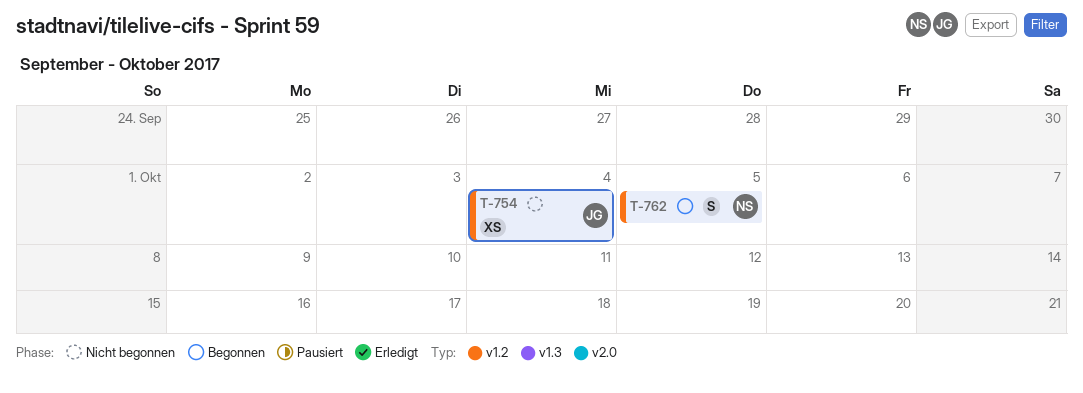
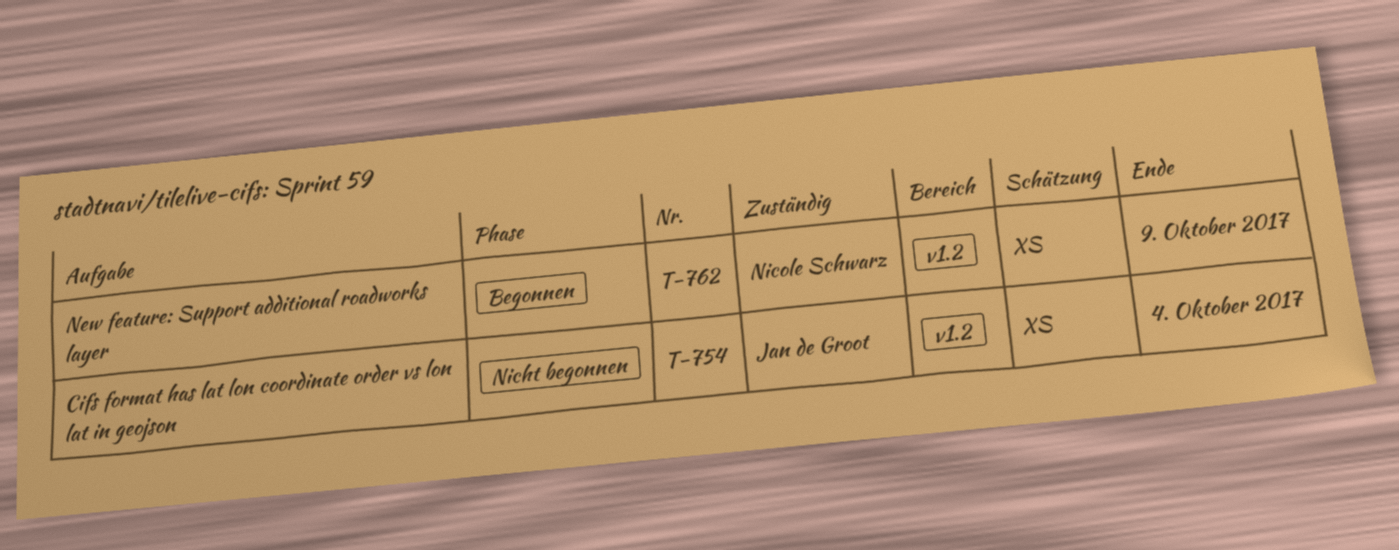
T-762, estimate: S -> XS
T-762, due: Oct 5 -> Oct 9

